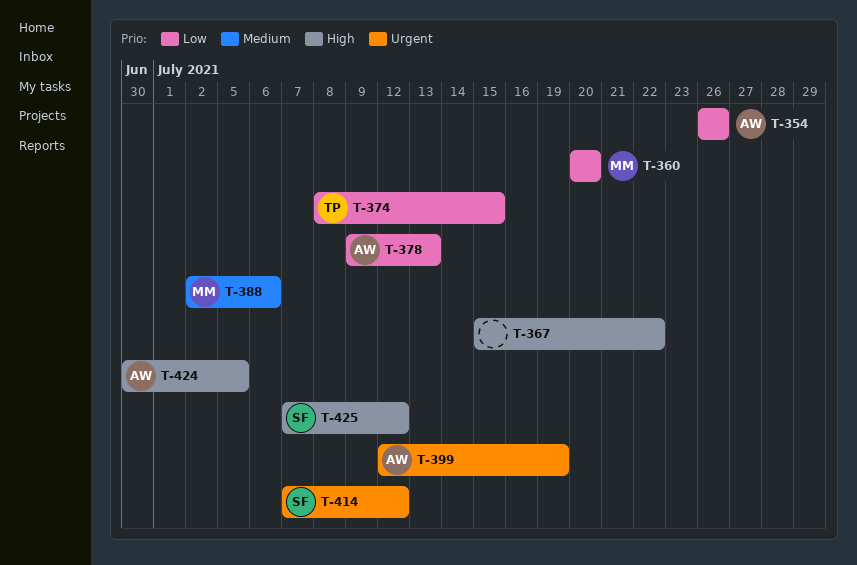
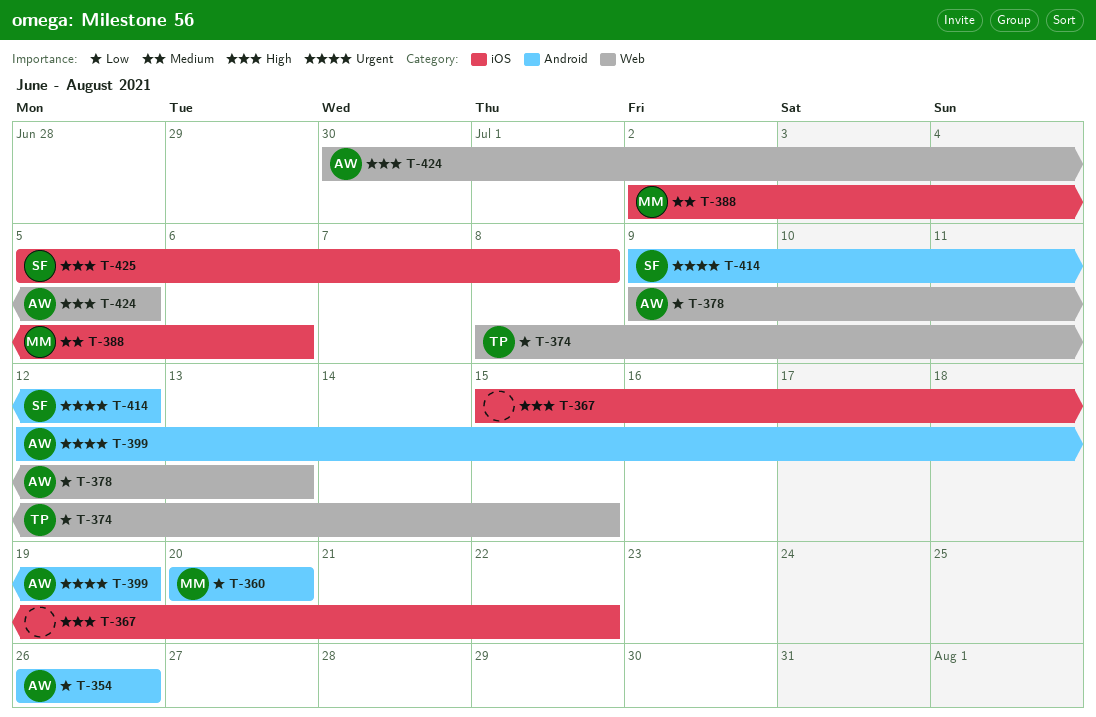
T-414, start: Jul 7 -> Jul 9
T-425, start: Jul 7 -> Jul 5
T-425, due: Jul 12 -> Jul 8

